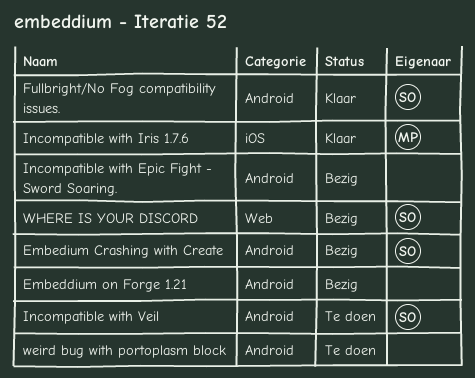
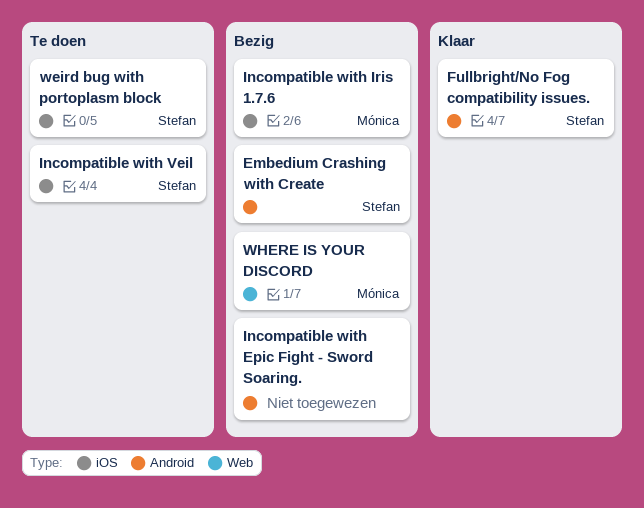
Embeddium on Forge 1.21: present -> none
Incompatible with Iris 1.7.6, status: Klaar -> Bezig
Incompatible with Veil, label: Android -> iOS
weird bug with portoplasm block, owner: none -> Stefan
weird bug with portoplasm block, label: Android -> iOS
WHERE IS YOUR DISCORD, owner: Stefan -> Mónica

